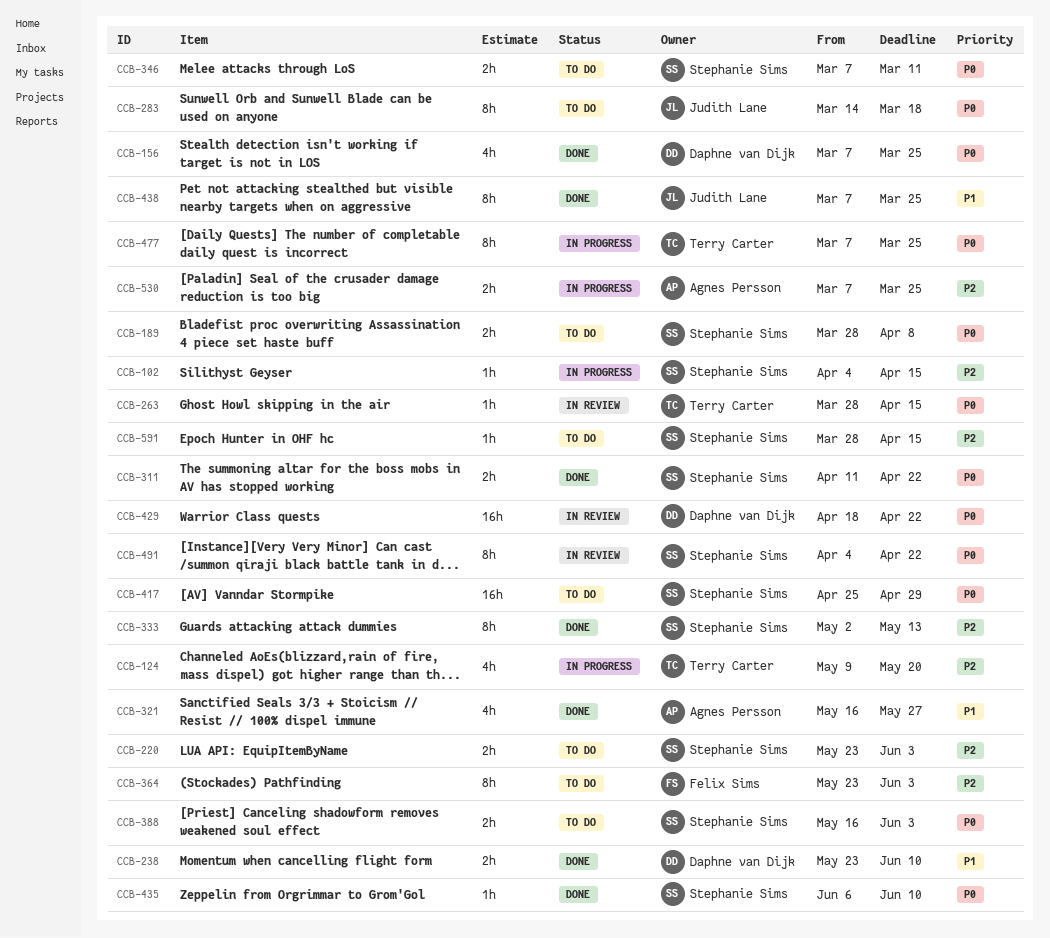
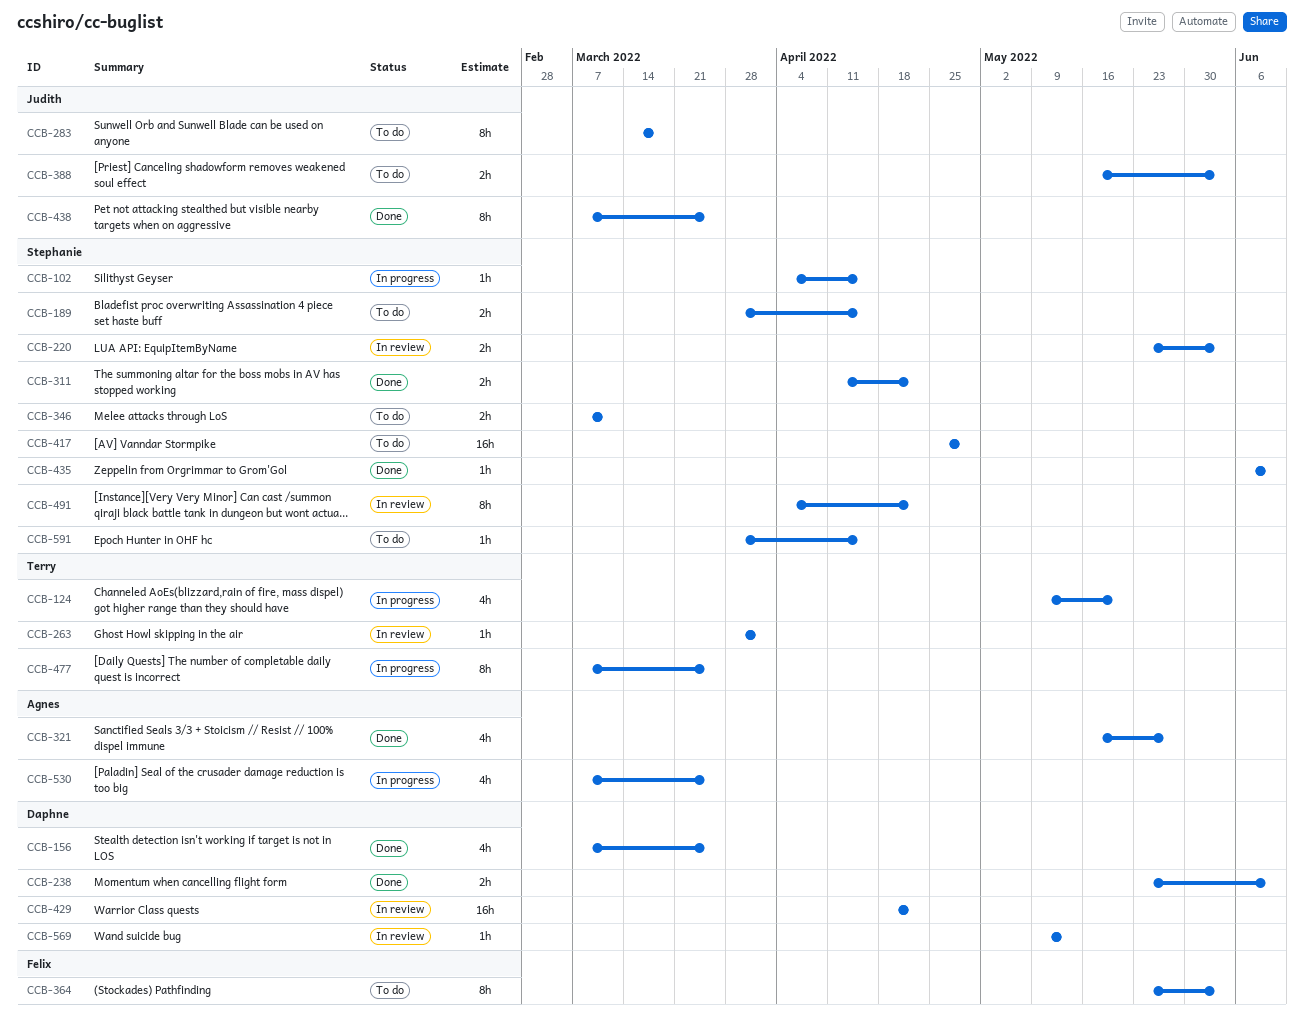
CCB-189, due: Apr 8 -> Apr 15
CCB-220, status: To do -> In review
CCB-263, due: Apr 15 -> Apr 1
CCB-333: present -> none
CCB-388, owner: Stephanie Sims -> Judith Lane
CCB-530, estimate: 2h -> 4h
CCB-569: none -> present

